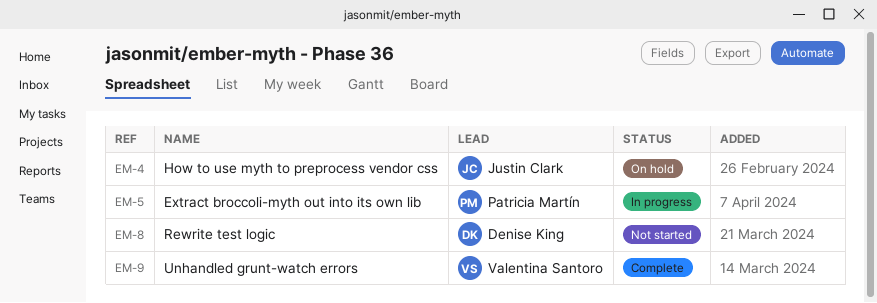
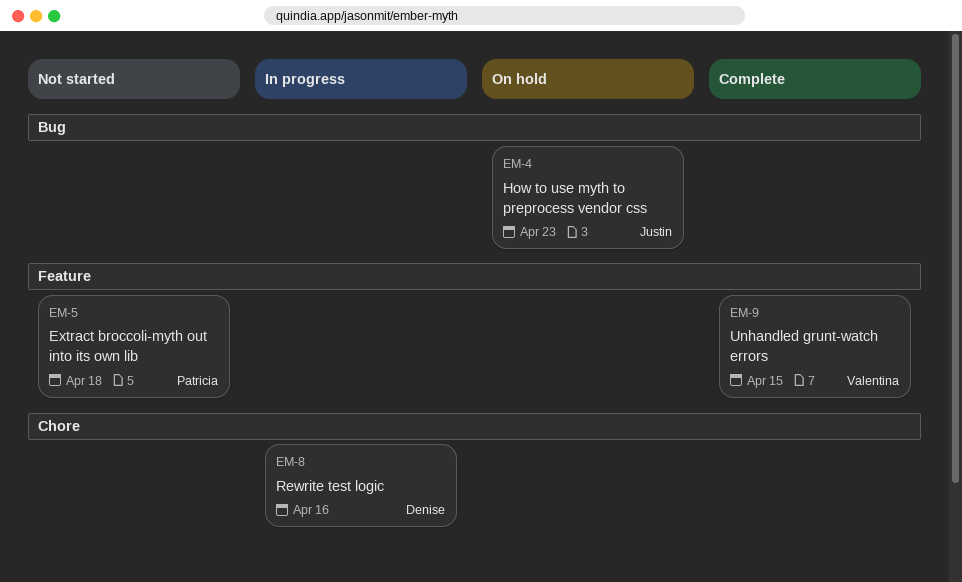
EM-5, status: In progress -> Not started
EM-8, status: Not started -> In progress

